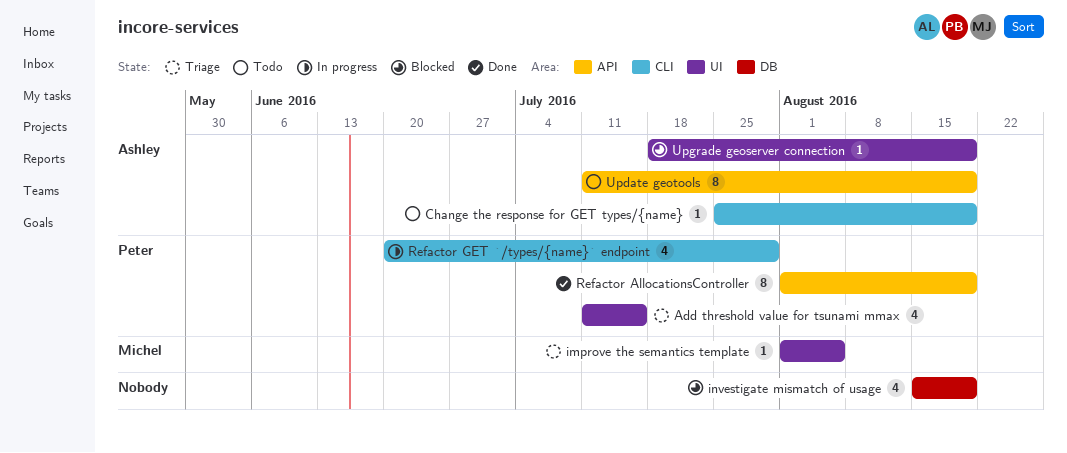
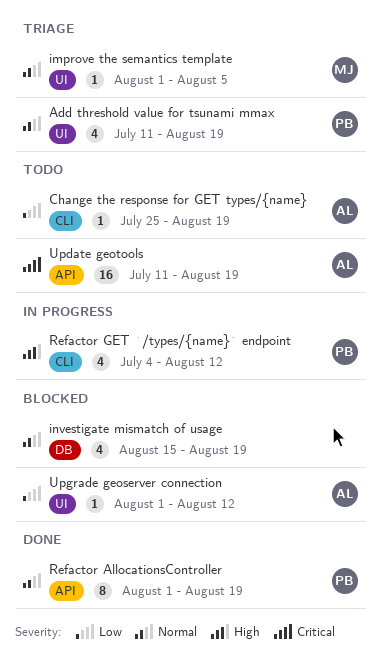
Add threshold value for tsunami mmax, due: Jul 15 -> Aug 19
Refactor GET `/types/{name}` endpoint, start: Jun 20 -> Jul 4
Refactor GET `/types/{name}` endpoint, due: Jul 29 -> Aug 12
Update geotools, estimate: 8 -> 16
Upgrade geoserver connection, start: Jul 18 -> Aug 1
Upgrade geoserver connection, due: Aug 19 -> Aug 12

